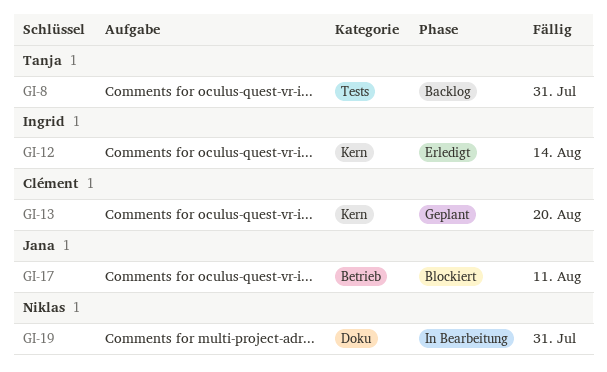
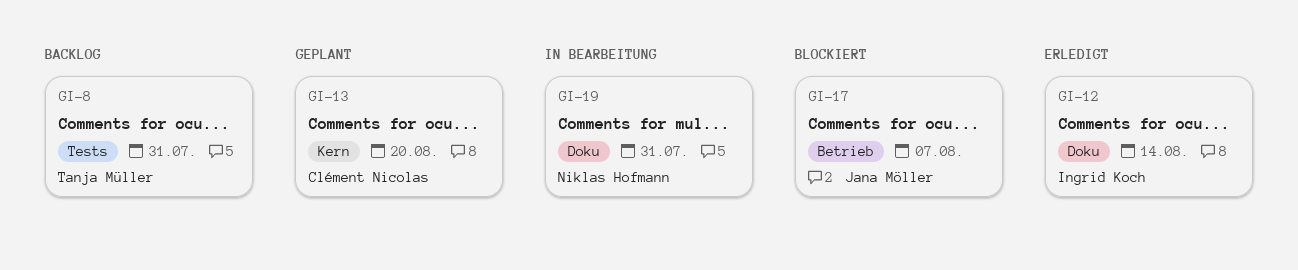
GI-12, label: Kern -> Doku
GI-17, due: Aug 11 -> Aug 7

